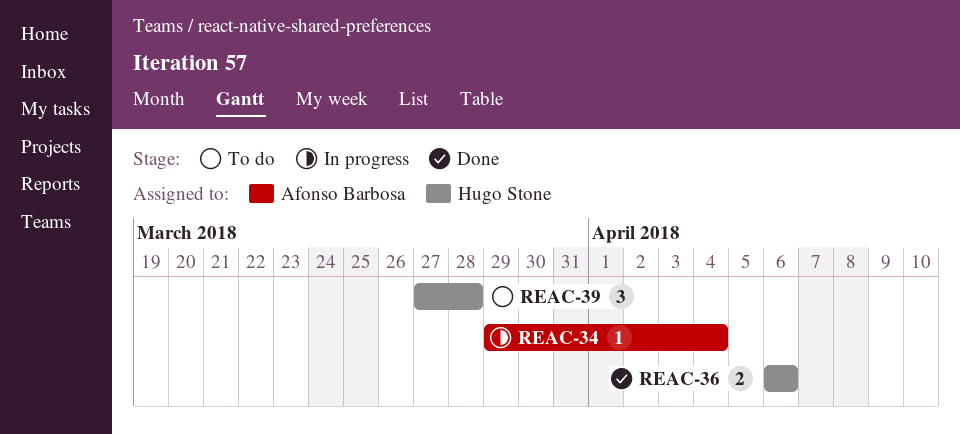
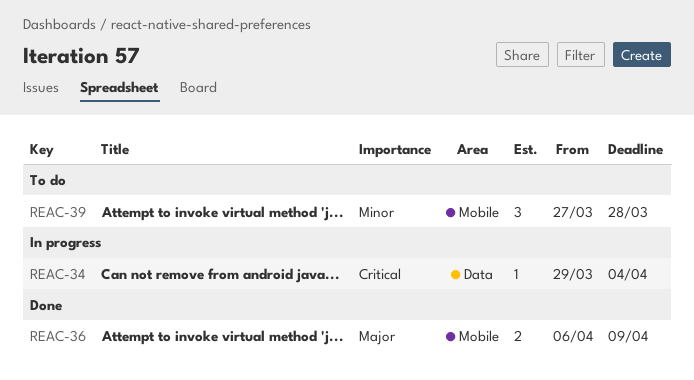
REAC-36, due: Apr 6 -> Apr 9

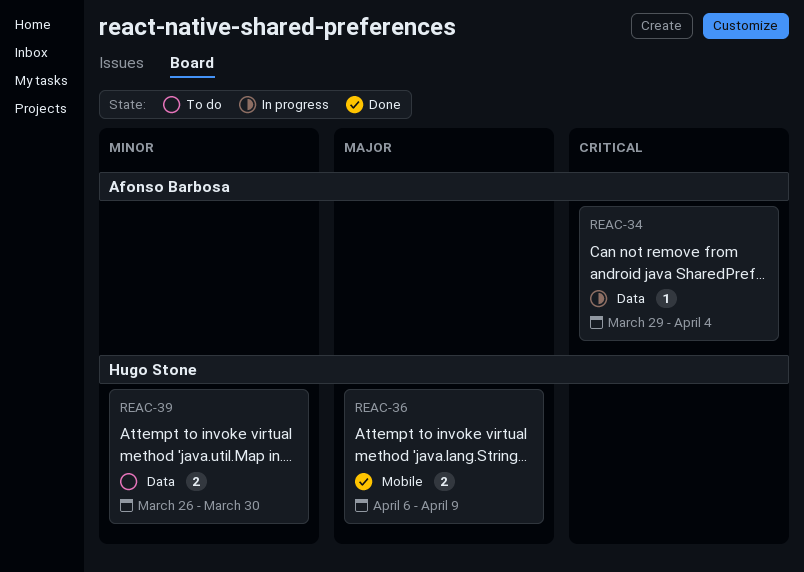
REAC-39, label: Mobile -> Data
REAC-39, estimate: 3 -> 2
REAC-39, start: Mar 27 -> Mar 26
REAC-39, due: Mar 28 -> Mar 30

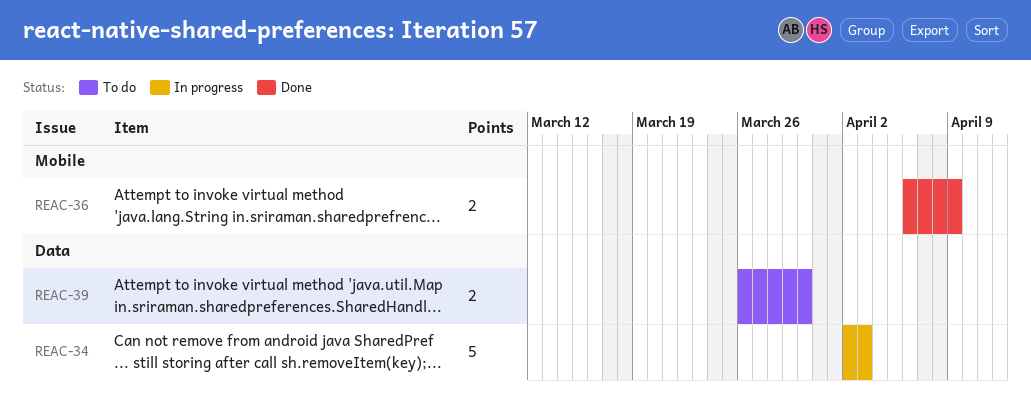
REAC-34, estimate: 1 -> 5
REAC-34, start: Mar 29 -> Apr 2
REAC-34, due: Apr 4 -> Apr 3

